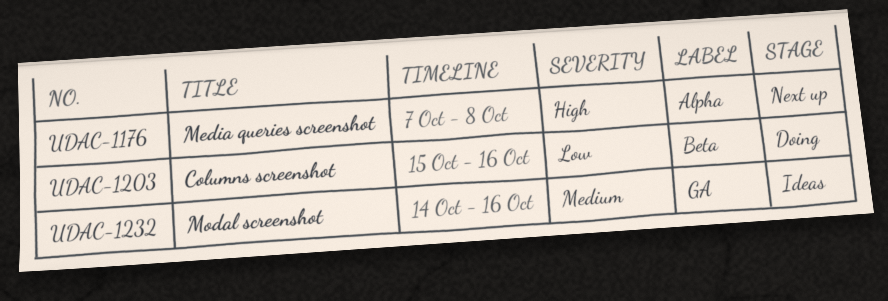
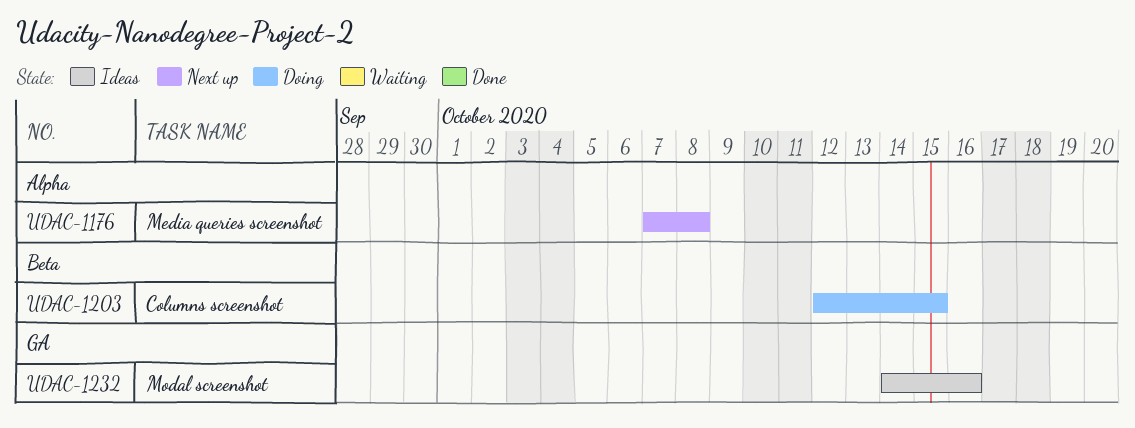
UDAC-1203, start: Oct 15 -> Oct 12
UDAC-1203, due: Oct 16 -> Oct 15

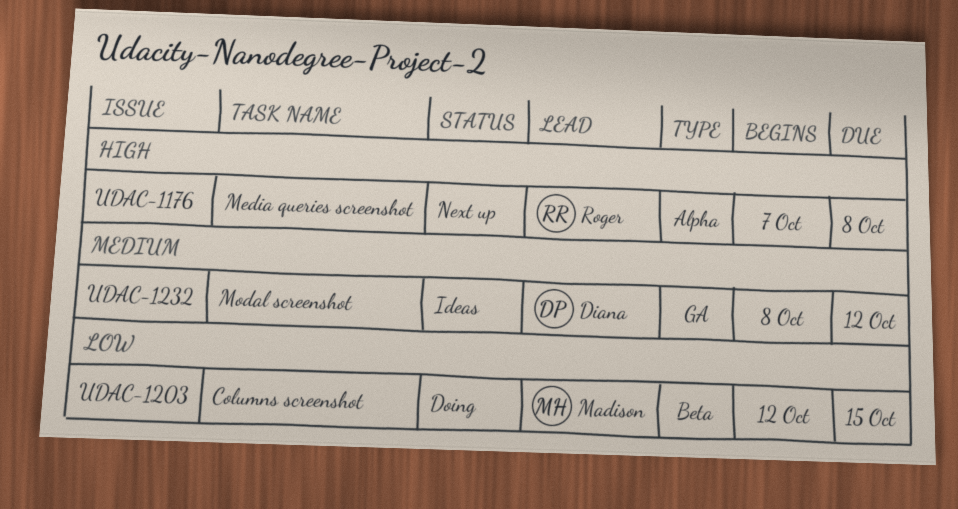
UDAC-1232, start: Oct 14 -> Oct 8
UDAC-1232, due: Oct 16 -> Oct 12

